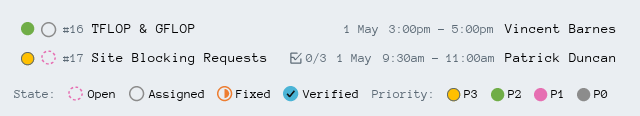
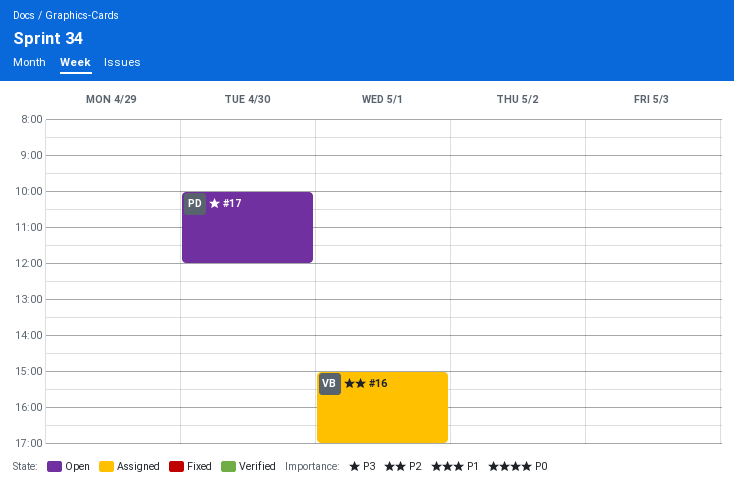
#17, day: May 1 -> Apr 30
#17, begins: 09:30 -> 10:00
#17, ends: 11:00 -> 12:00

